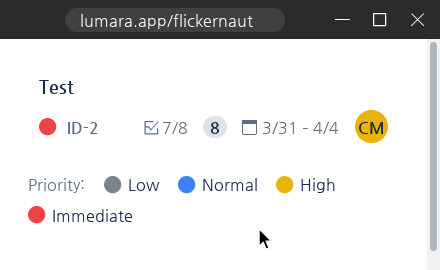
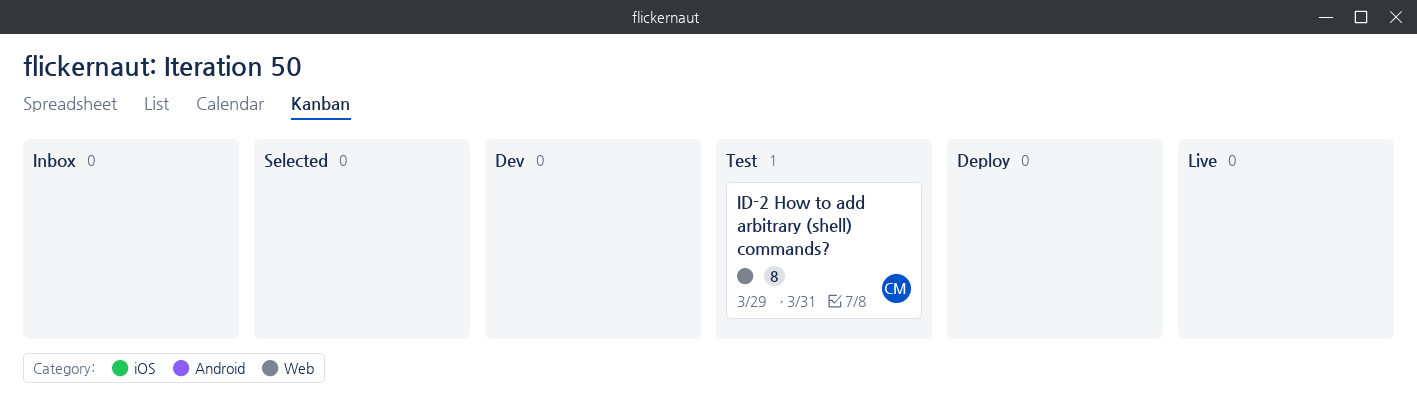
ID-2, start: Mar 31 -> Mar 29
ID-2, due: Apr 4 -> Mar 31

